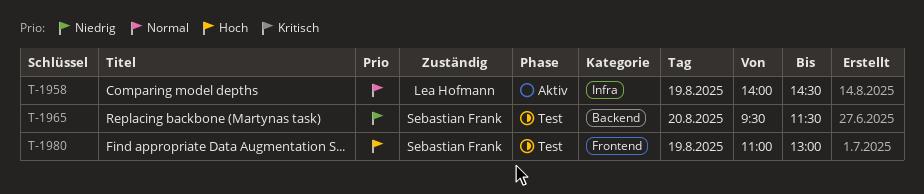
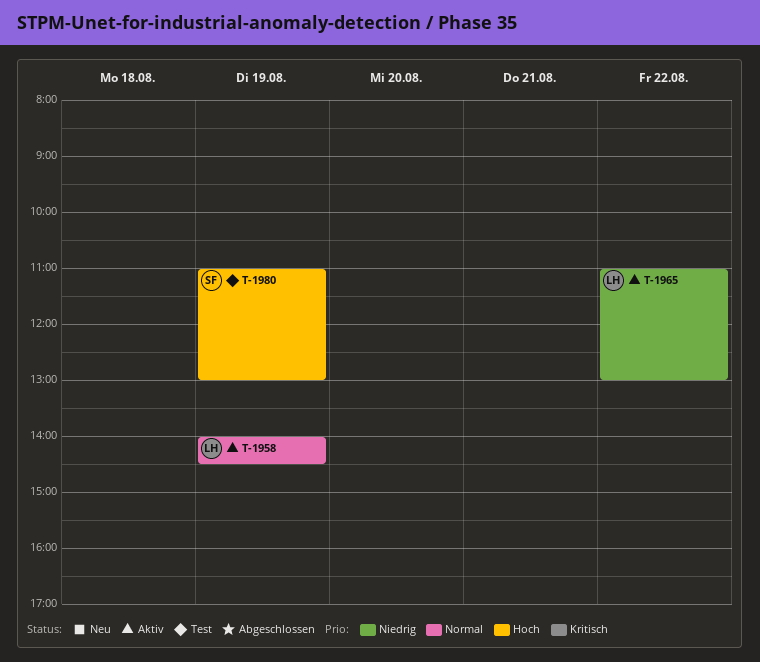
T-1965, status: Test -> Aktiv
T-1965, owner: Sebastian Frank -> Lea Hofmann
T-1965, day: Aug 20 -> Aug 22
T-1965, begins: 09:30 -> 11:00
T-1965, ends: 11:30 -> 13:00

